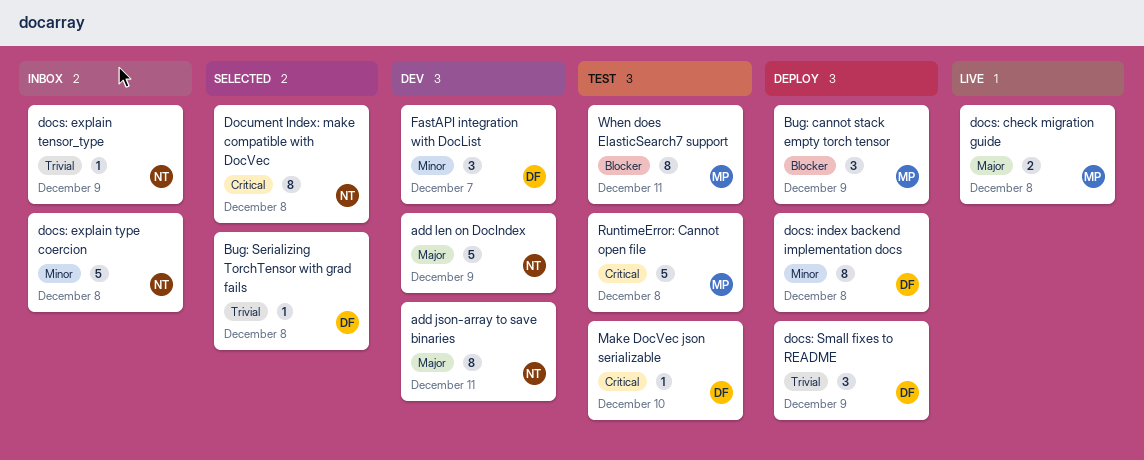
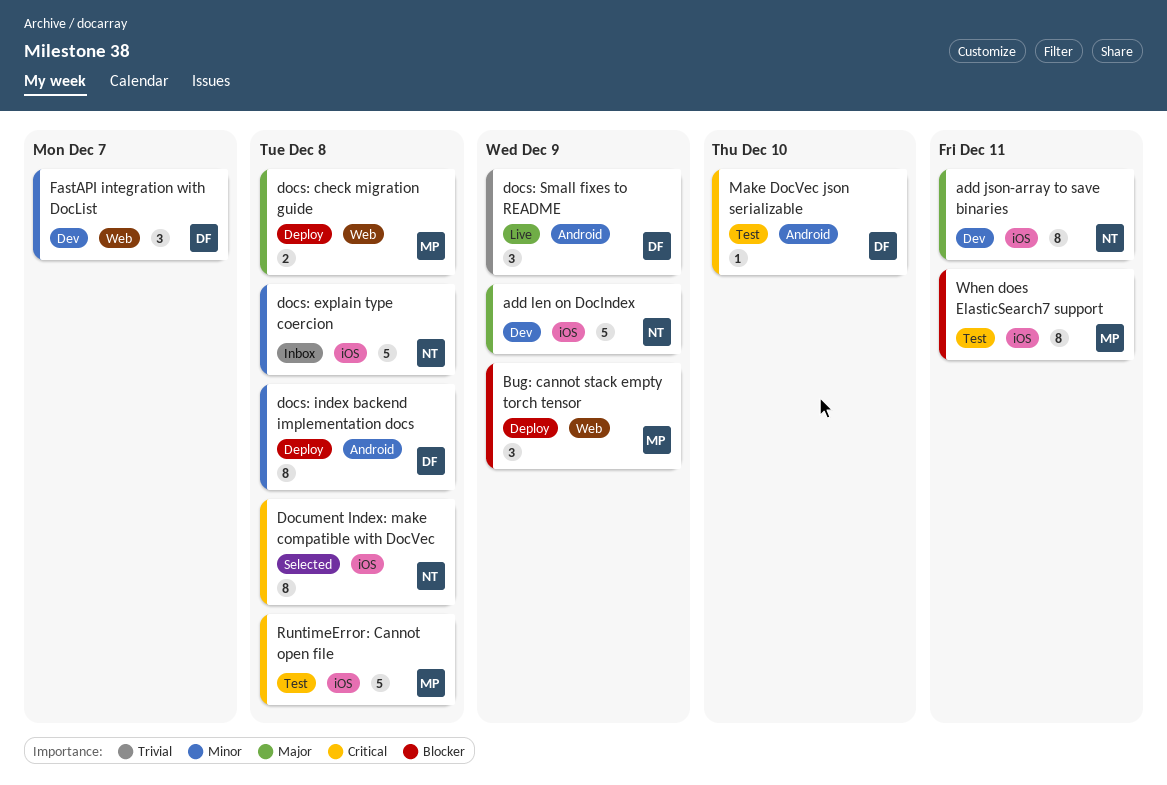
Bug: Serializing TorchTensor with grad fails: present -> none
docs: check migration guide, status: Live -> Deploy
docs: explain tensor_type: present -> none
docs: Small fixes to README, status: Deploy -> Live

